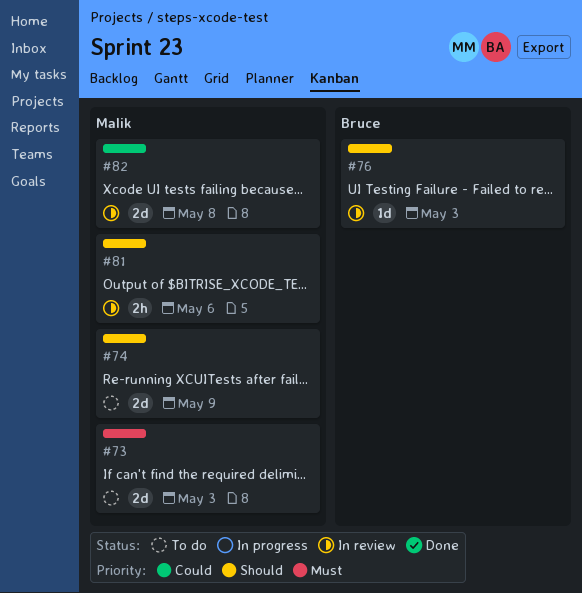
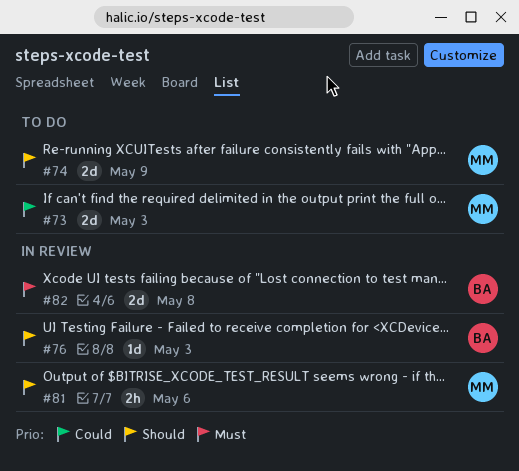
#73, priority: Must -> Could
#82, owner: Malik -> Bruce
#82, priority: Could -> Must

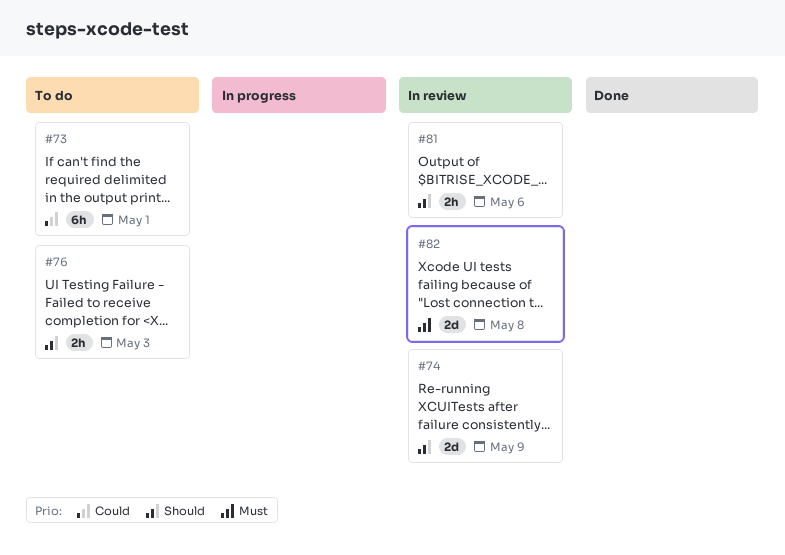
#73, estimate: 2d -> 6h
#73, due: May 3 -> May 1
#74, status: To do -> In review
#76, status: In review -> To do
#76, estimate: 1d -> 2h

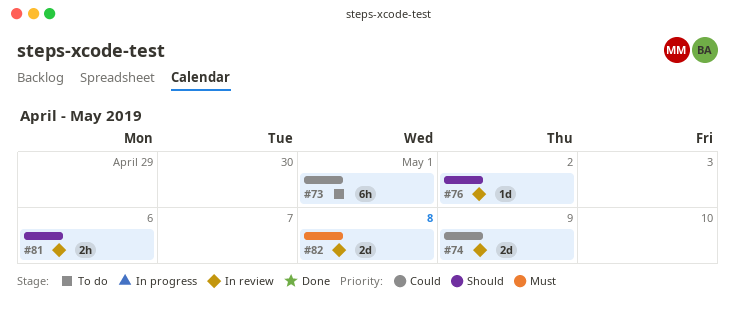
#74, priority: Should -> Could
#76, status: To do -> In review
#76, estimate: 2h -> 1d
#76, due: May 3 -> May 2

